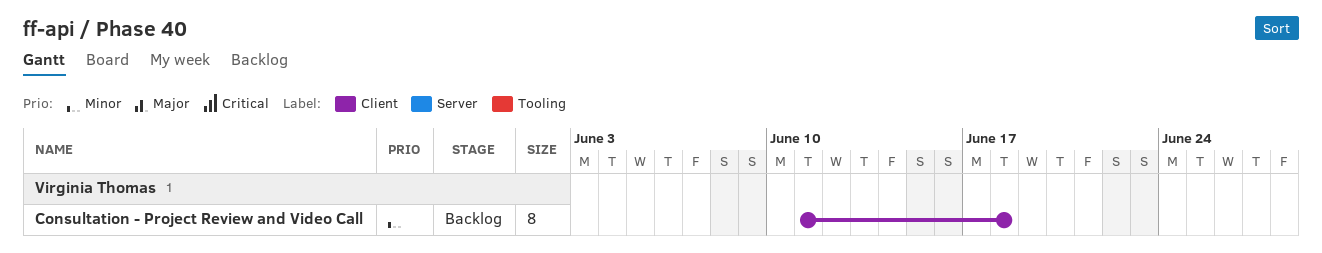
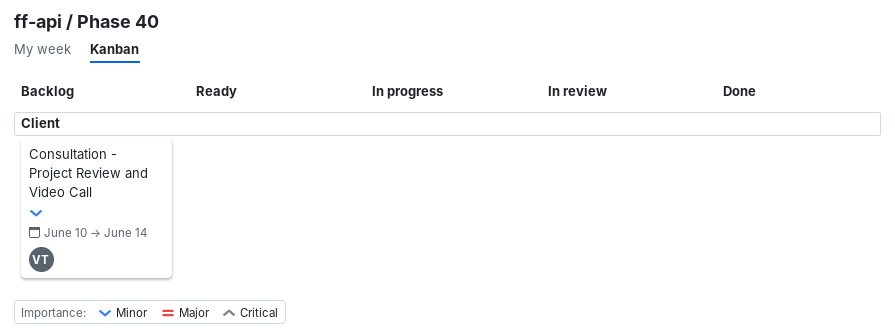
Consultation - Project Review and Video Call, start: Jun 11 -> Jun 10
Consultation - Project Review and Video Call, due: Jun 18 -> Jun 14

